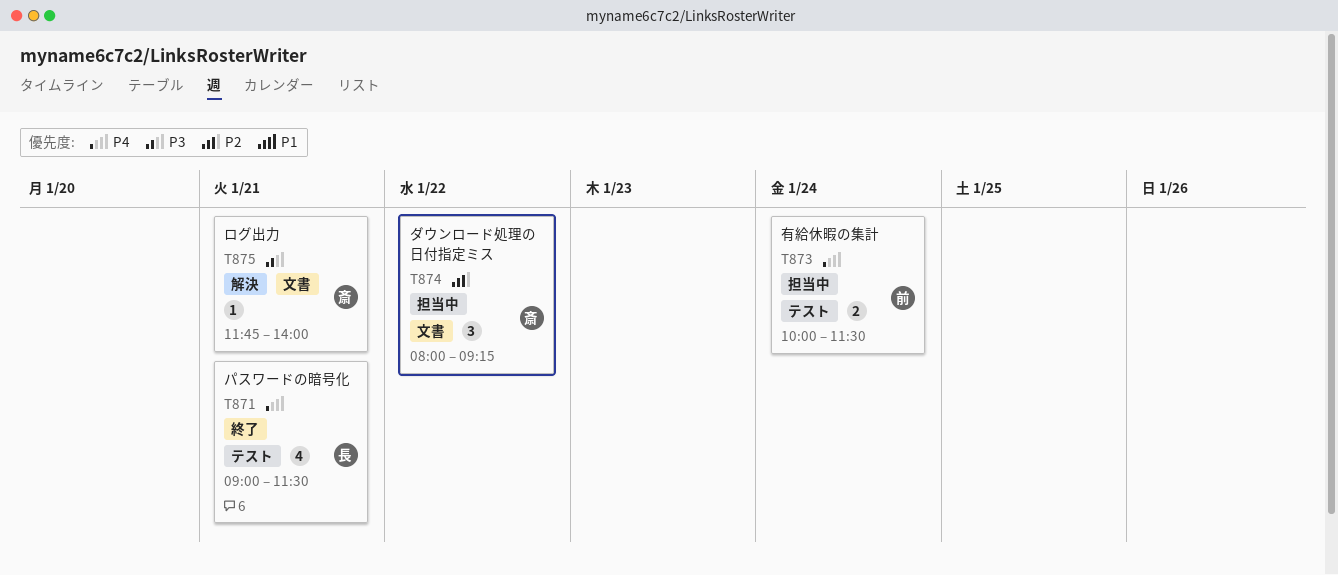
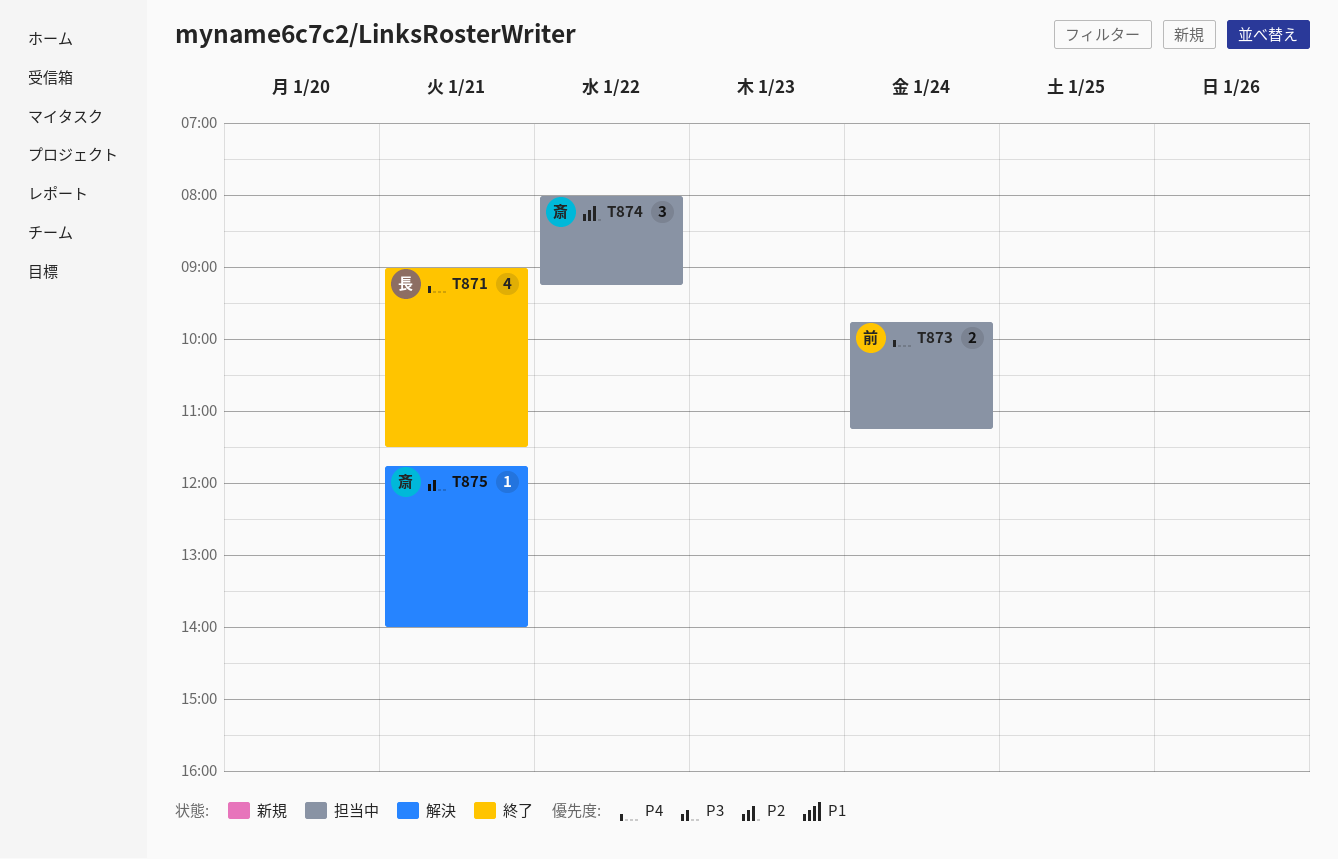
T873, begins: 10:00 -> 09:45
T873, ends: 11:30 -> 11:15

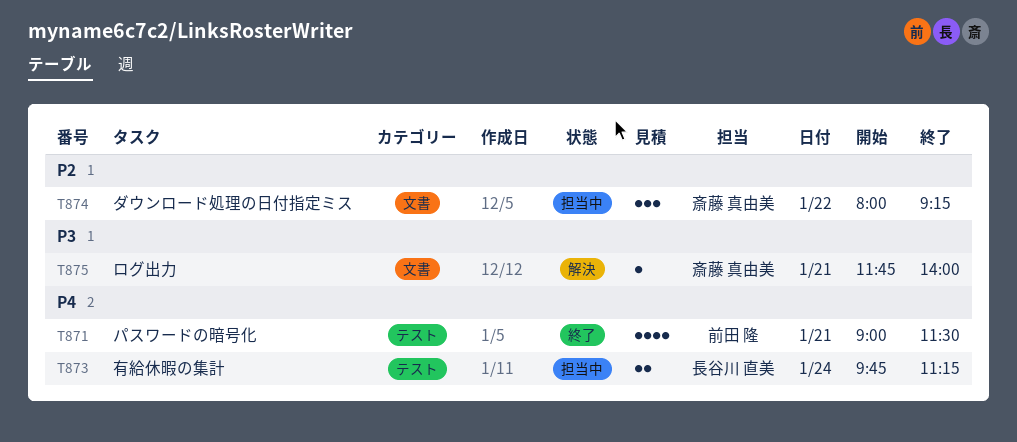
T871, owner: 長谷川 直美 -> 前田 隆
T873, owner: 前田 隆 -> 長谷川 直美

